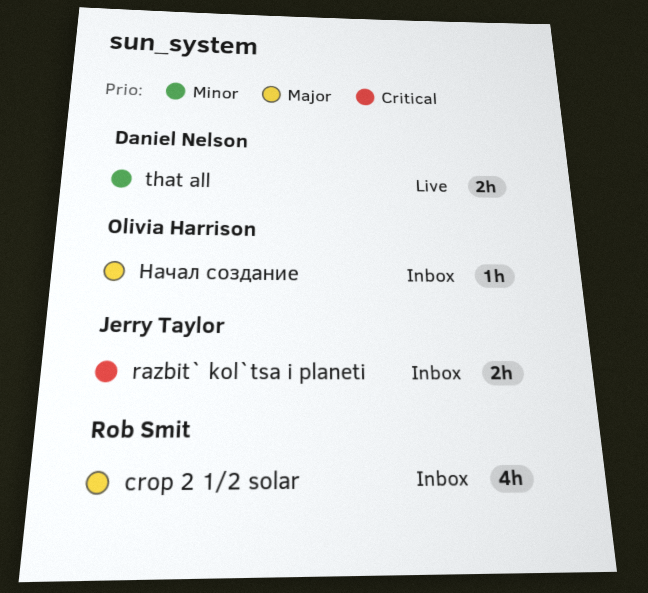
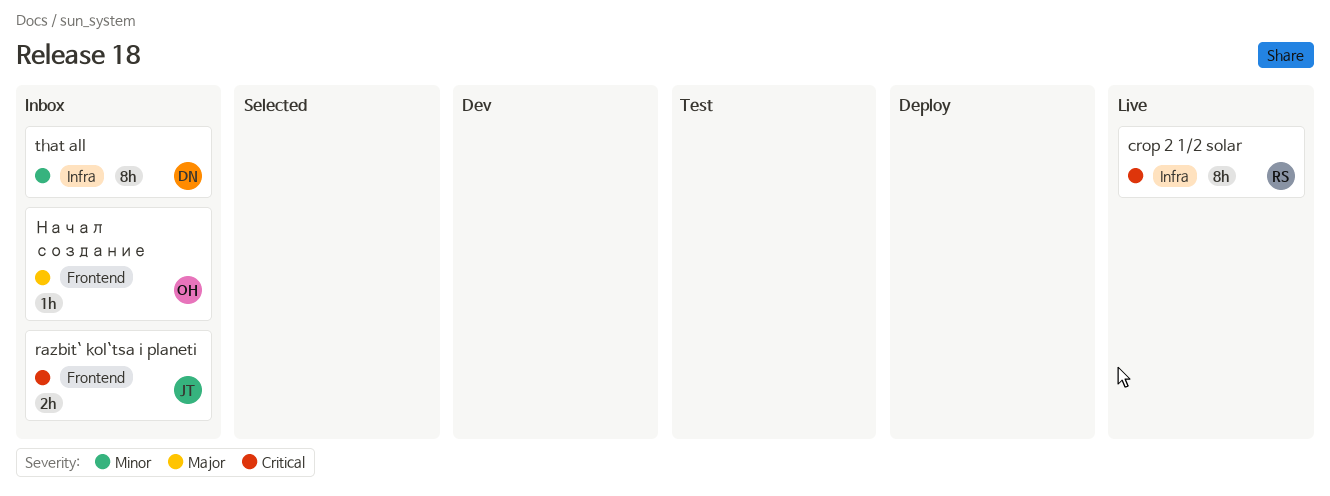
crop 2 1/2 solar, status: Inbox -> Live
crop 2 1/2 solar, priority: Major -> Critical
crop 2 1/2 solar, estimate: 4h -> 8h
that all, status: Live -> Inbox
that all, estimate: 2h -> 8h

